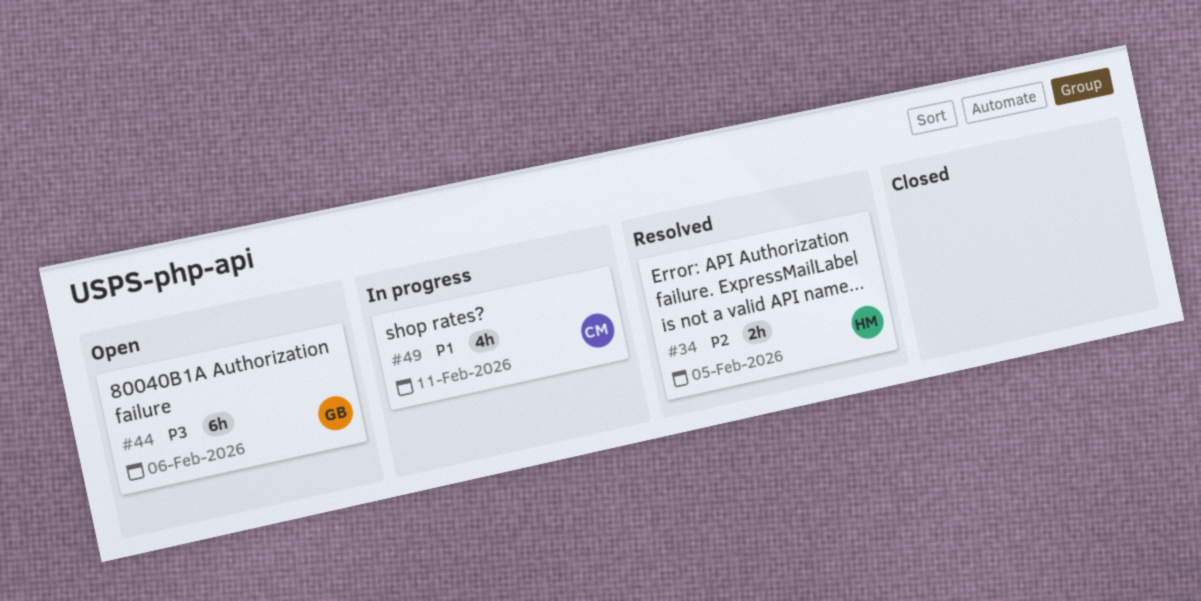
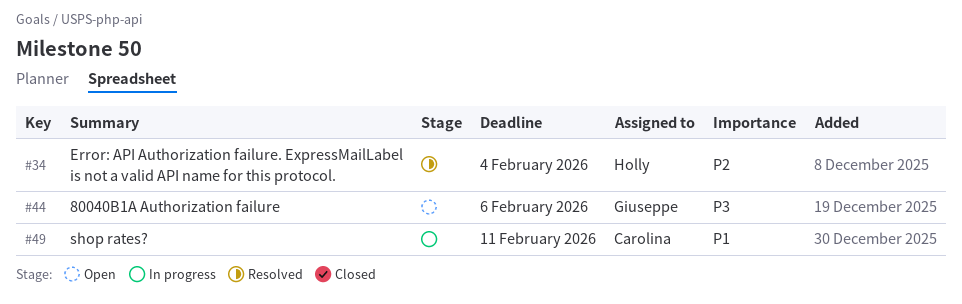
#34, due: Feb 5 -> Feb 4

